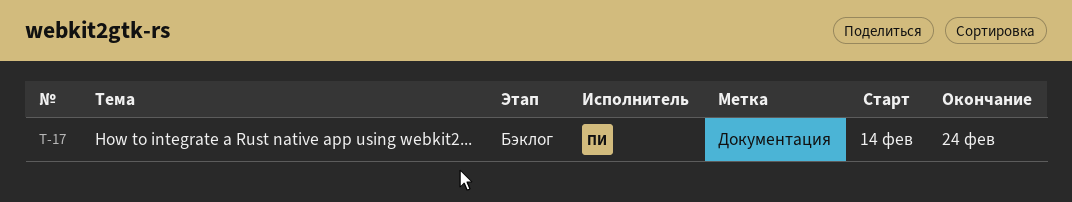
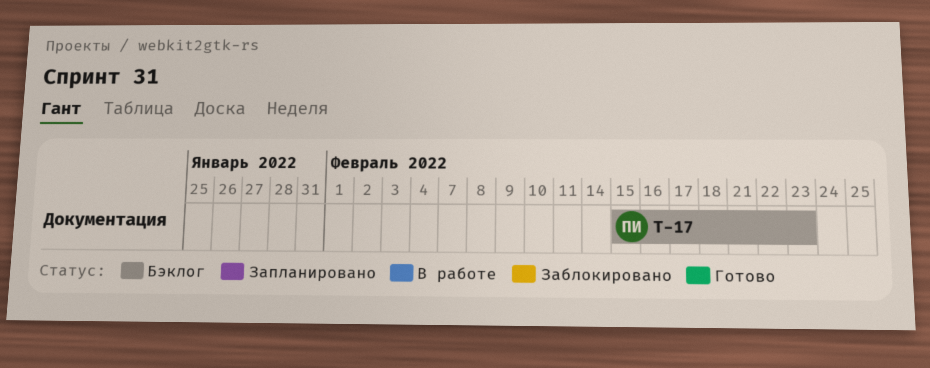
T-17, start: Feb 14 -> Feb 15
T-17, due: Feb 24 -> Feb 23

